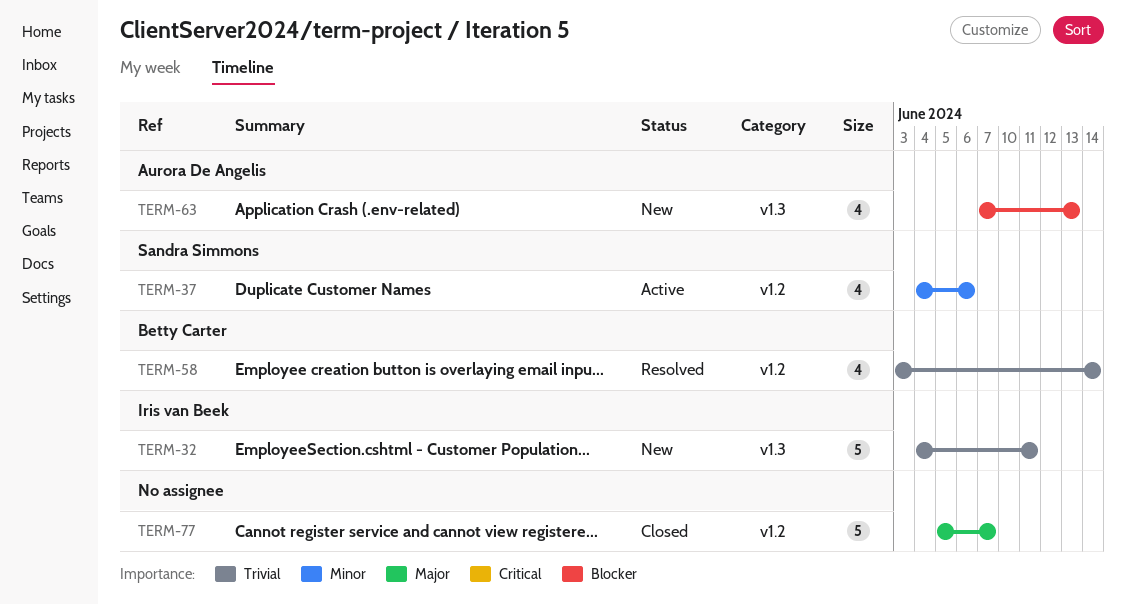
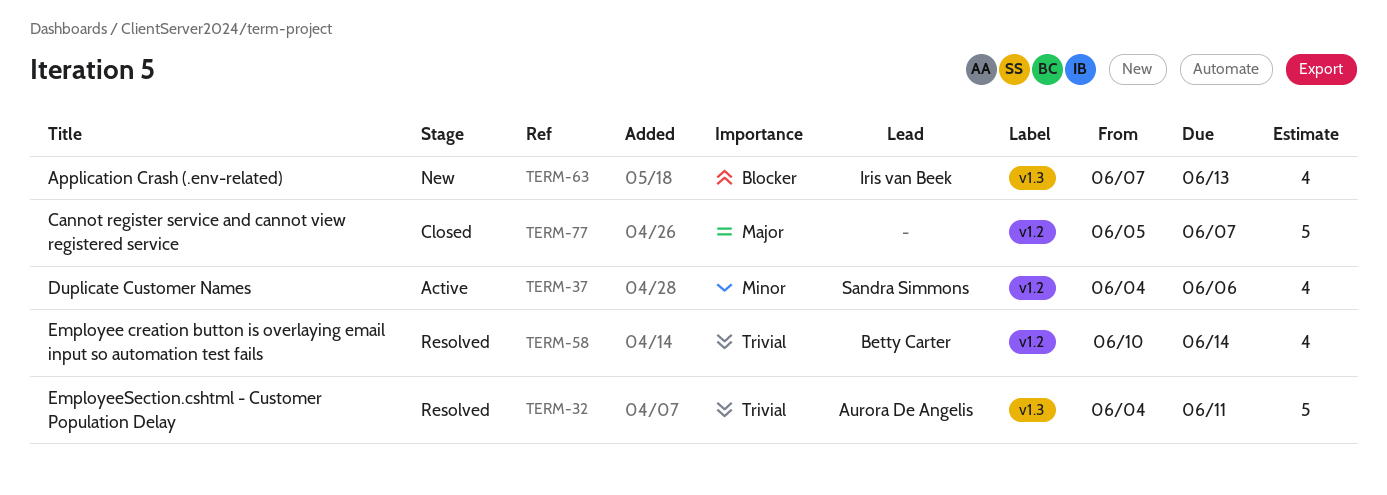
TERM-32, status: New -> Resolved
TERM-32, owner: Iris van Beek -> Aurora De Angelis
TERM-58, start: Jun 3 -> Jun 10
TERM-63, owner: Aurora De Angelis -> Iris van Beek

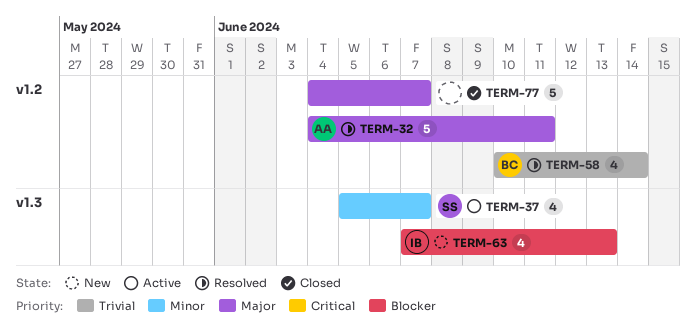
TERM-32, priority: Trivial -> Major
TERM-32, label: v1.3 -> v1.2
TERM-37, label: v1.2 -> v1.3
TERM-37, start: Jun 4 -> Jun 5
TERM-37, due: Jun 6 -> Jun 7
TERM-77, start: Jun 5 -> Jun 4

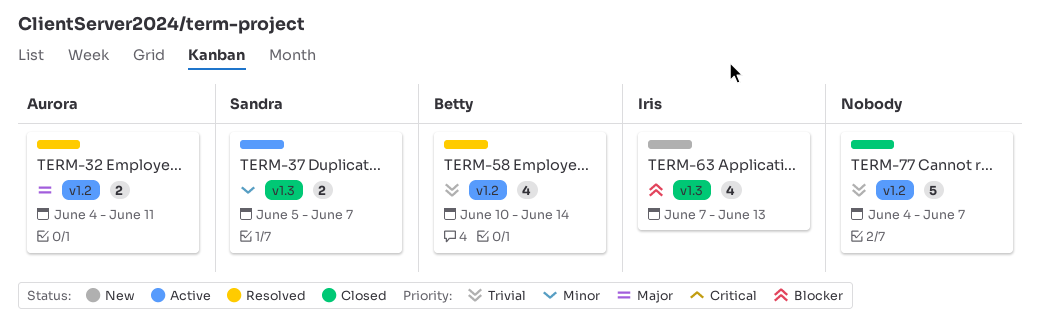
TERM-32, estimate: 5 -> 2
TERM-37, estimate: 4 -> 2
TERM-77, priority: Major -> Trivial

